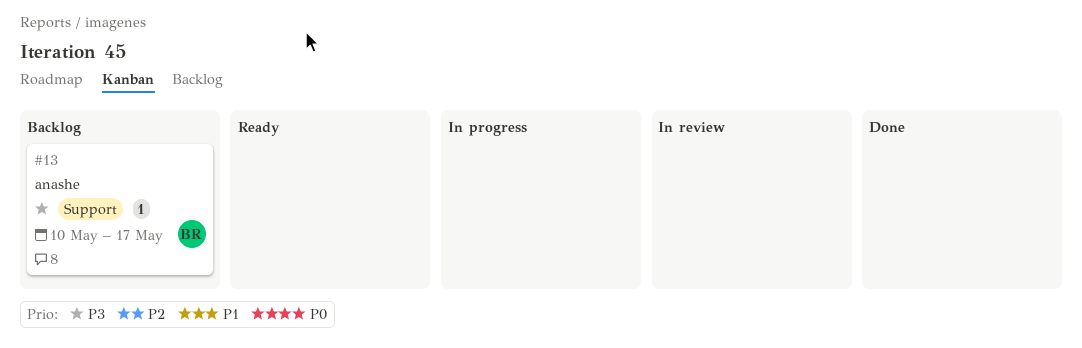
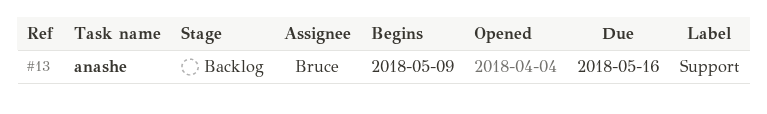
#13, start: May 10 -> May 9
#13, due: May 17 -> May 16

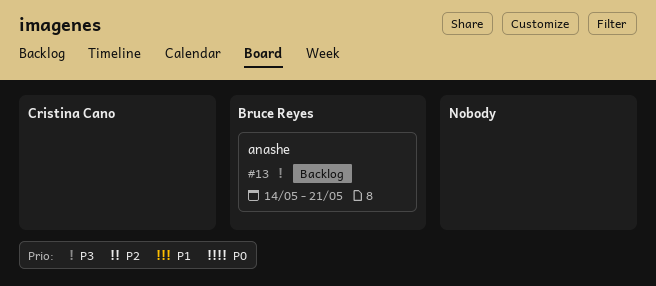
#13, start: May 9 -> May 14
#13, due: May 16 -> May 21

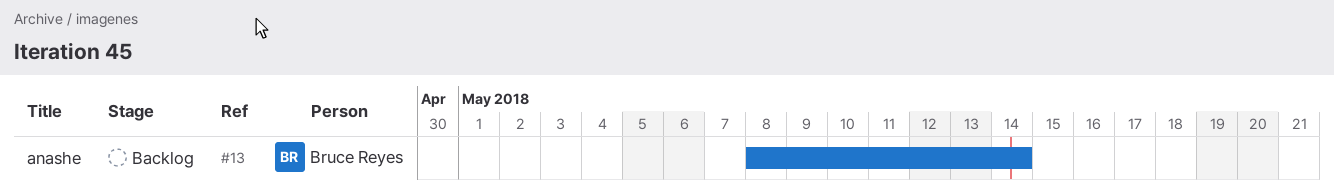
#13, start: May 14 -> May 8
#13, due: May 21 -> May 14

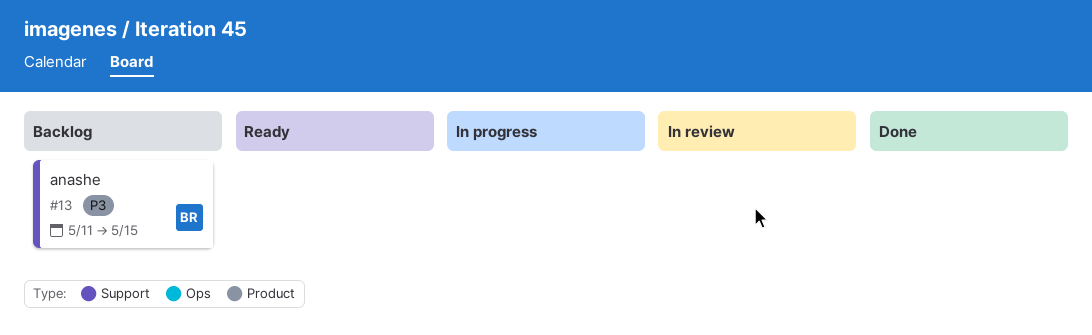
#13, start: May 8 -> May 11
#13, due: May 14 -> May 15

